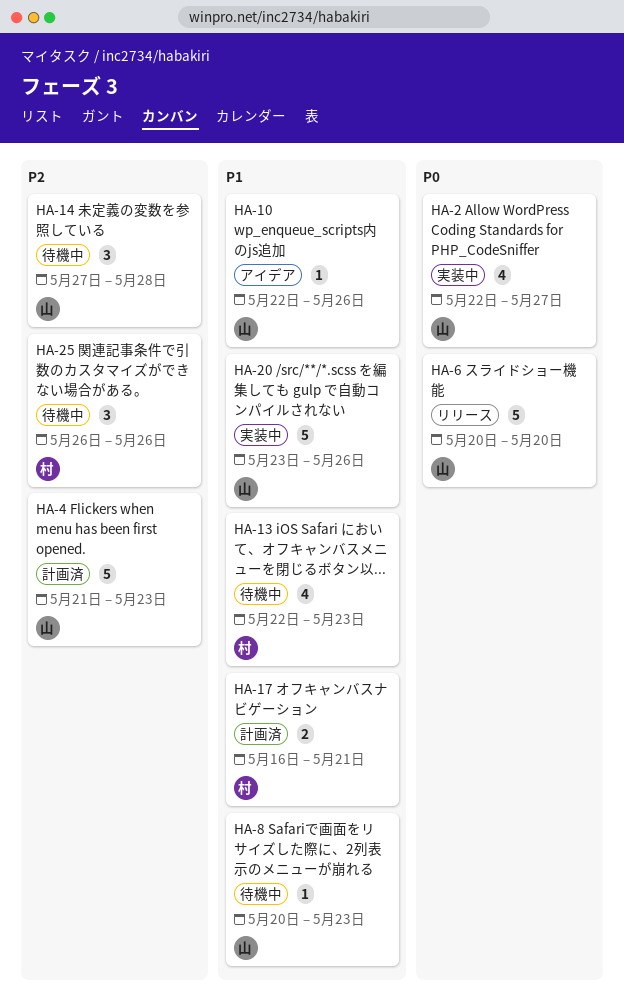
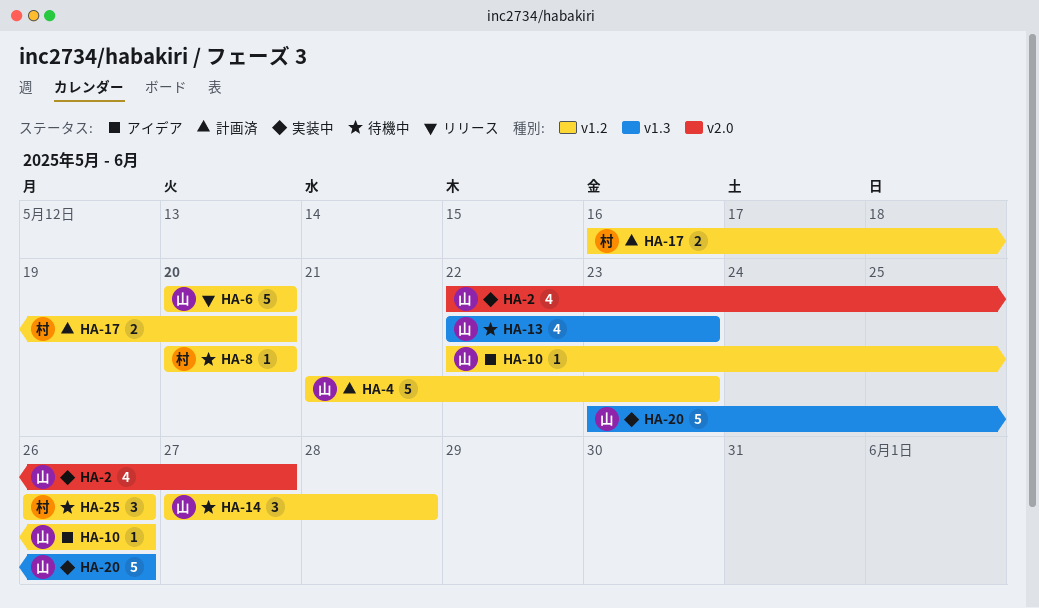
HA-8, owner: 山 -> 村
HA-8, due: May 23 -> May 20
HA-13, owner: 村 -> 山
HA-17, due: May 21 -> May 20

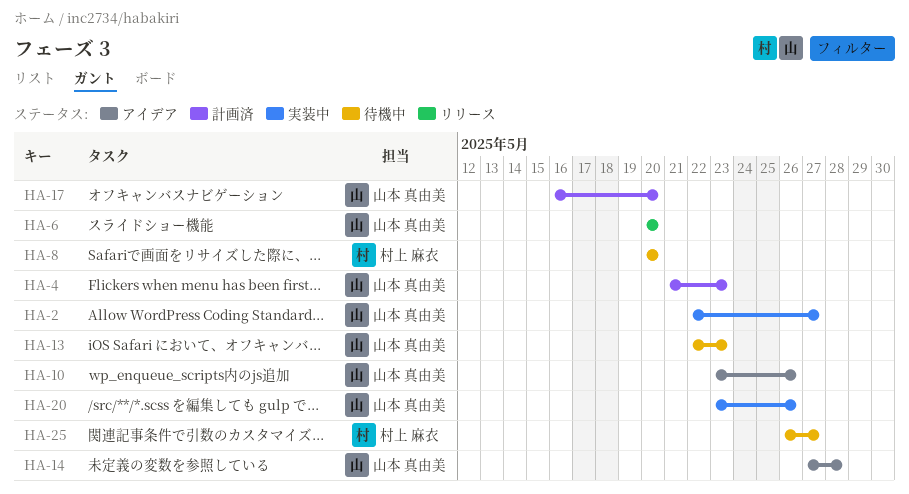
HA-10, start: May 22 -> May 23
HA-14, status: 待機中 -> アイデア
HA-17, owner: 村上 麻衣 -> 山本 真由美
HA-25, due: May 26 -> May 27

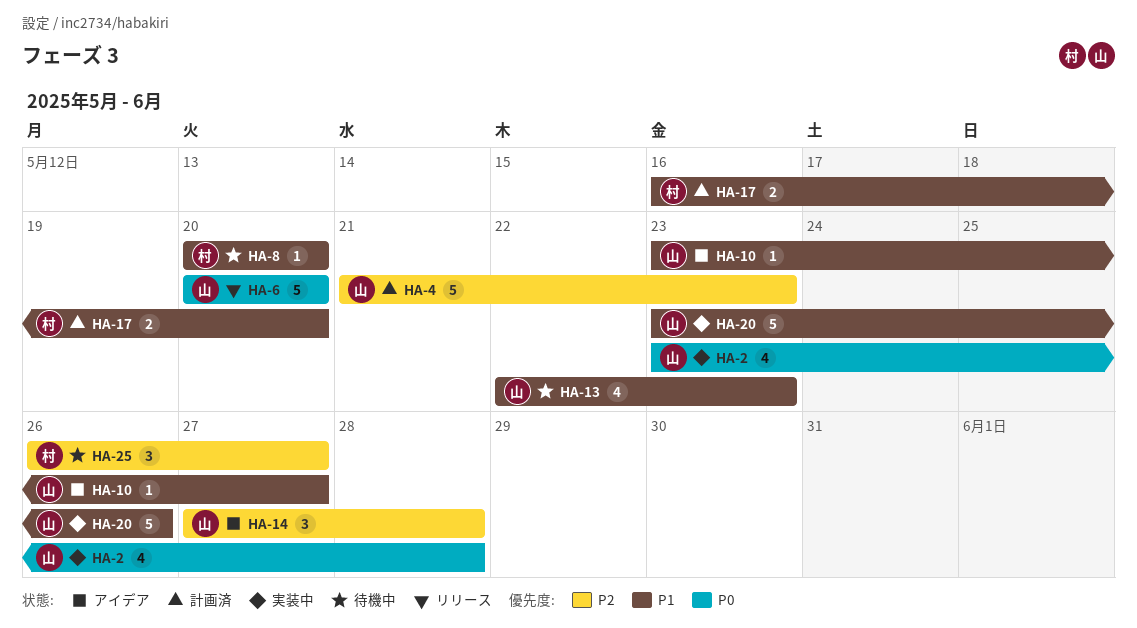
HA-2, start: May 22 -> May 23
HA-2, due: May 27 -> May 28
HA-10, due: May 26 -> May 27
HA-17, owner: 山本 真由美 -> 村上 麻衣

